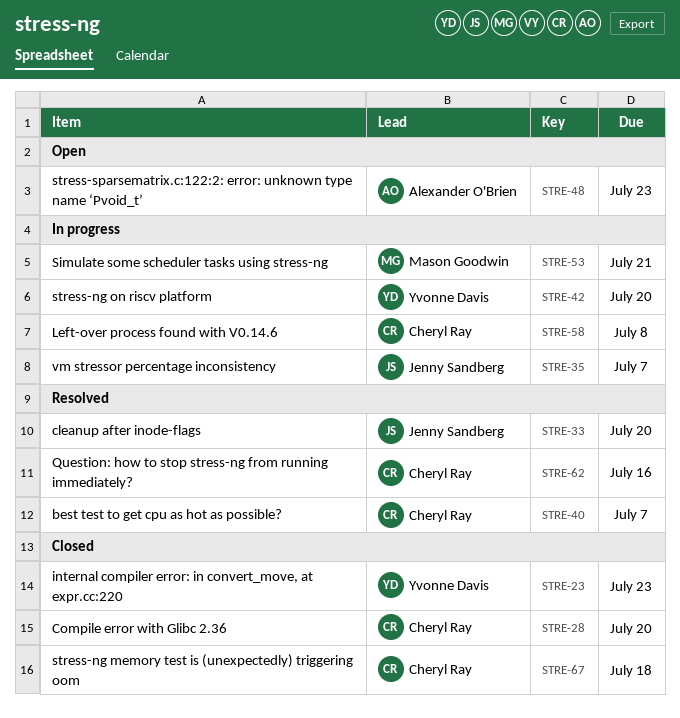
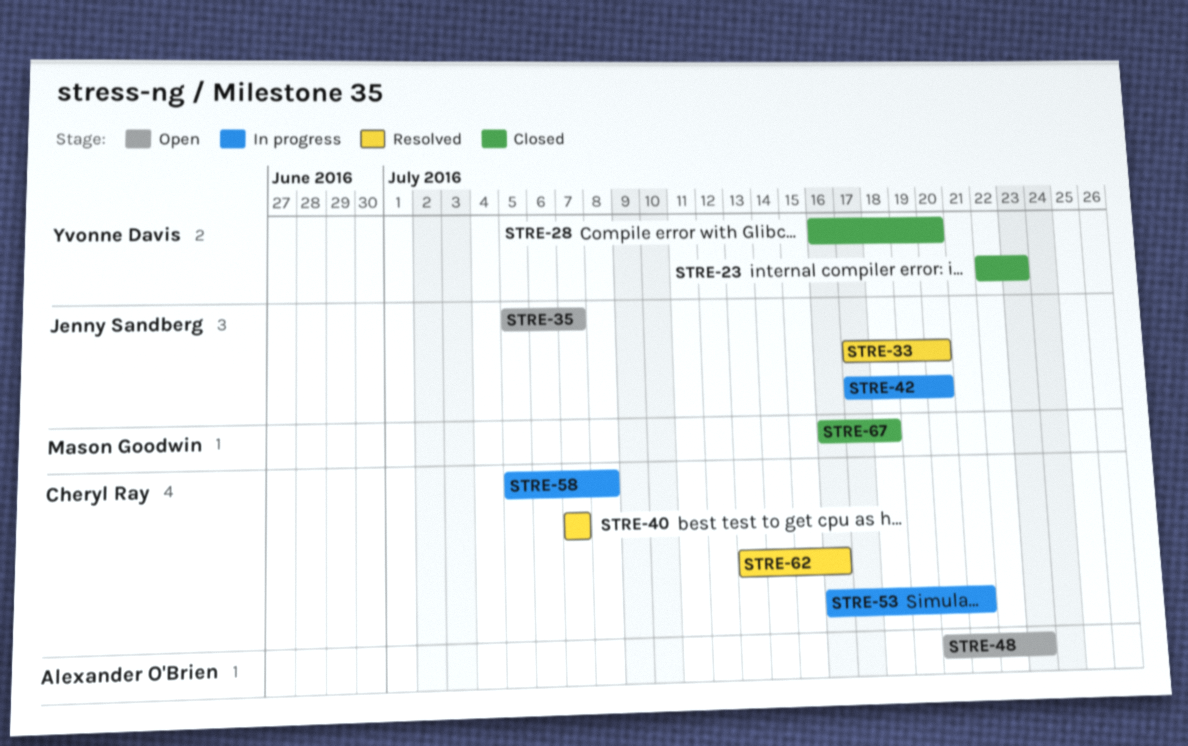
STRE-28, owner: Cheryl Ray -> Yvonne Davis
STRE-35, status: In progress -> Open
STRE-42, owner: Yvonne Davis -> Jenny Sandberg
STRE-53, owner: Mason Goodwin -> Cheryl Ray
STRE-67, owner: Cheryl Ray -> Mason Goodwin

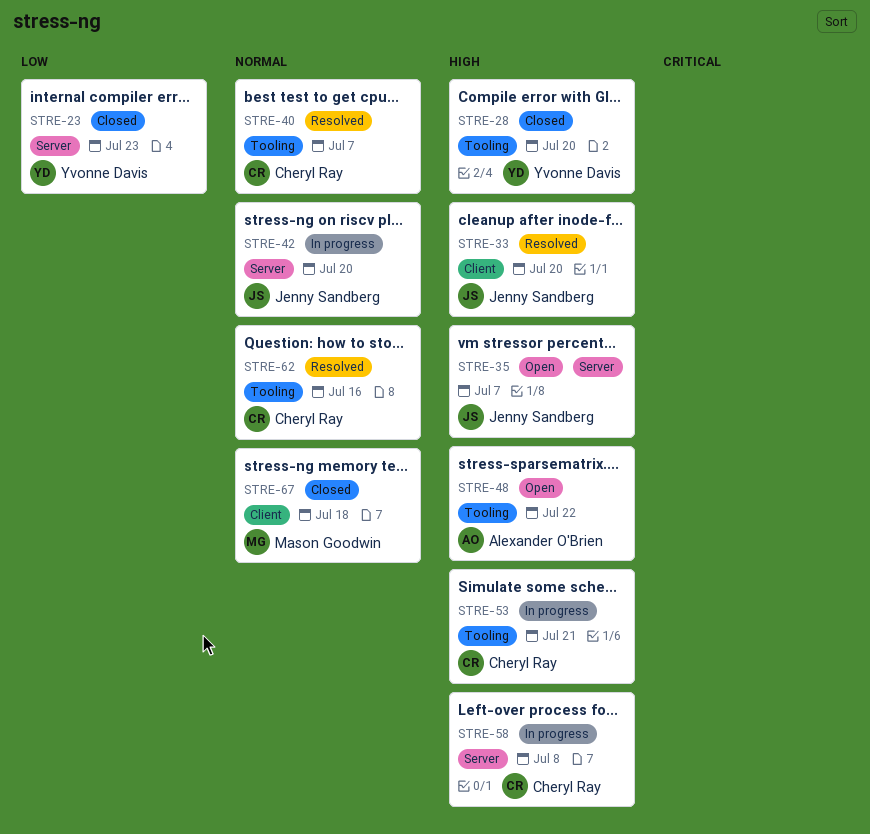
STRE-48, due: Jul 23 -> Jul 22

